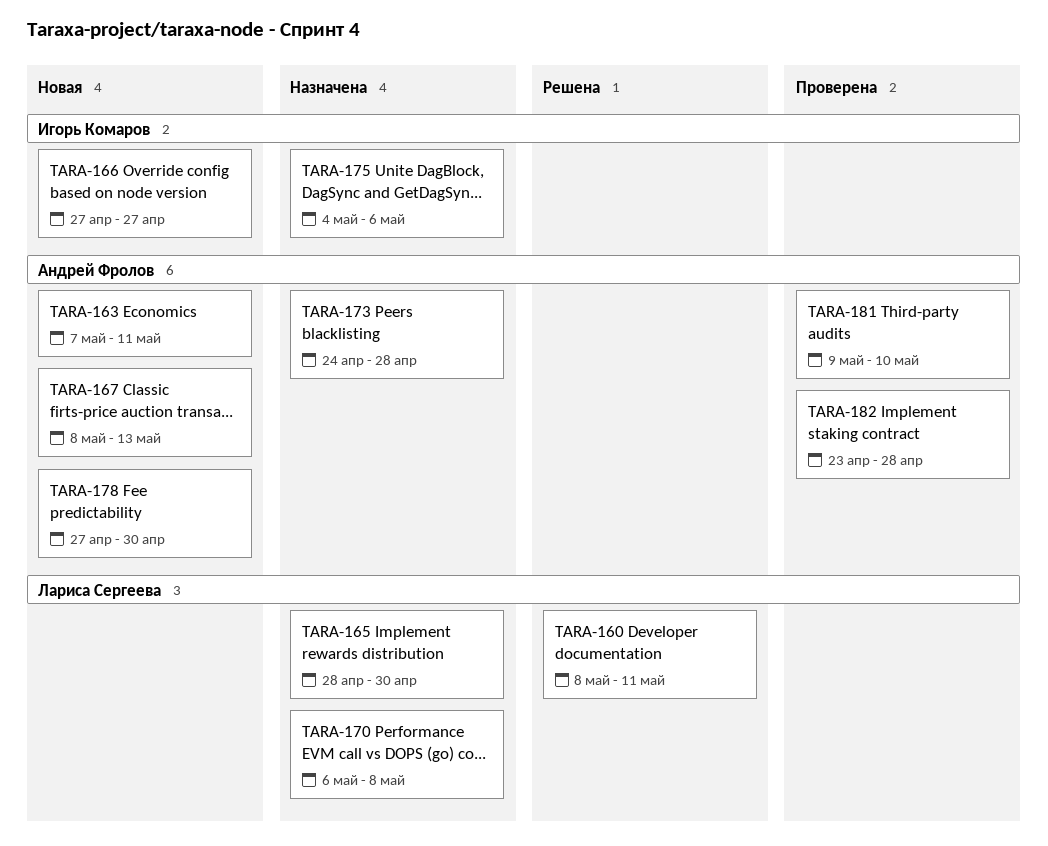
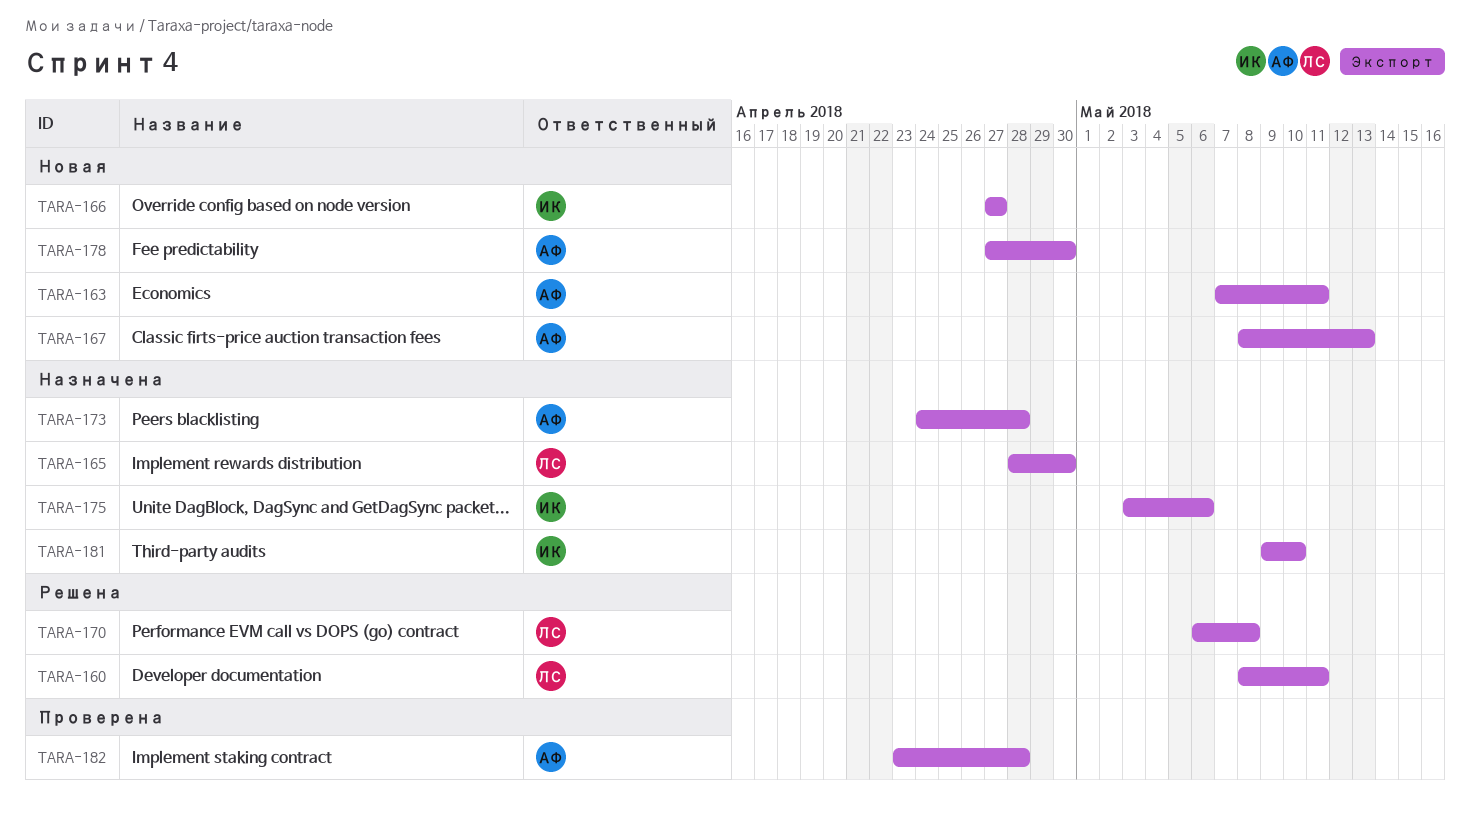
TARA-170, status: Назначена -> Решена
TARA-175, start: May 4 -> May 3
TARA-181, status: Проверена -> Назначена
TARA-181, owner: Андрей Фролов -> Игорь Комаров

